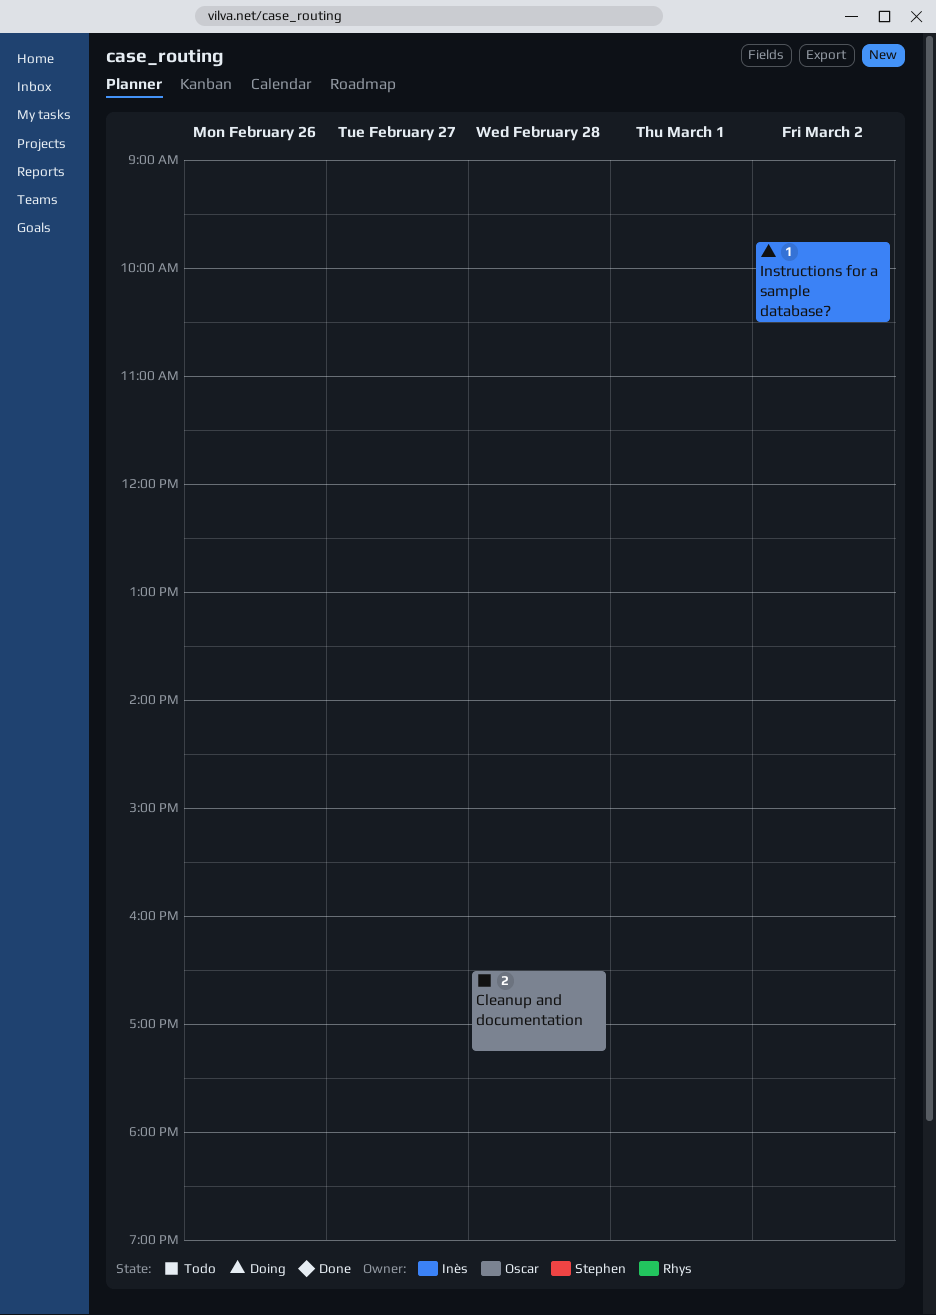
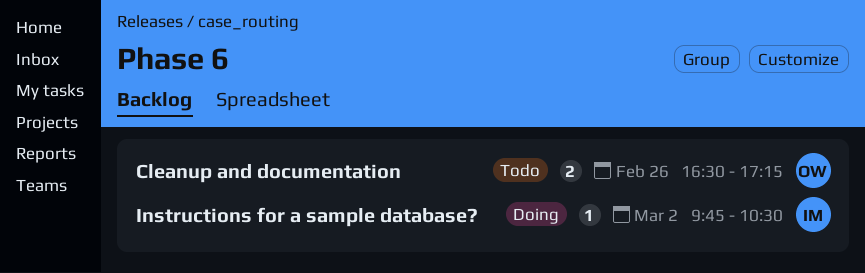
Cleanup and documentation, day: Feb 28 -> Feb 26

